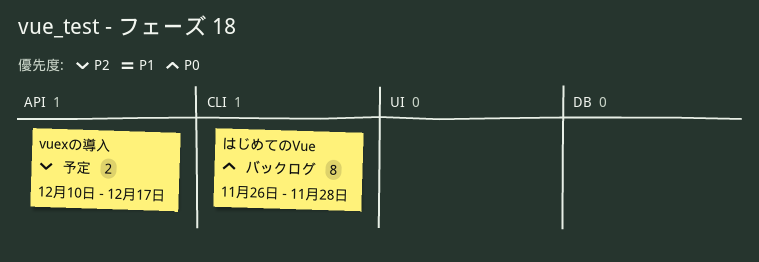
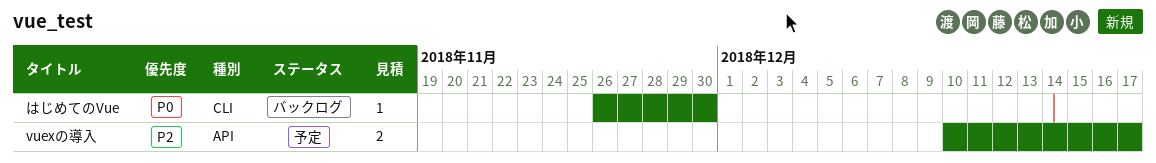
はじめてのVue, estimate: 8 -> 1
はじめてのVue, due: Nov 28 -> Nov 30

